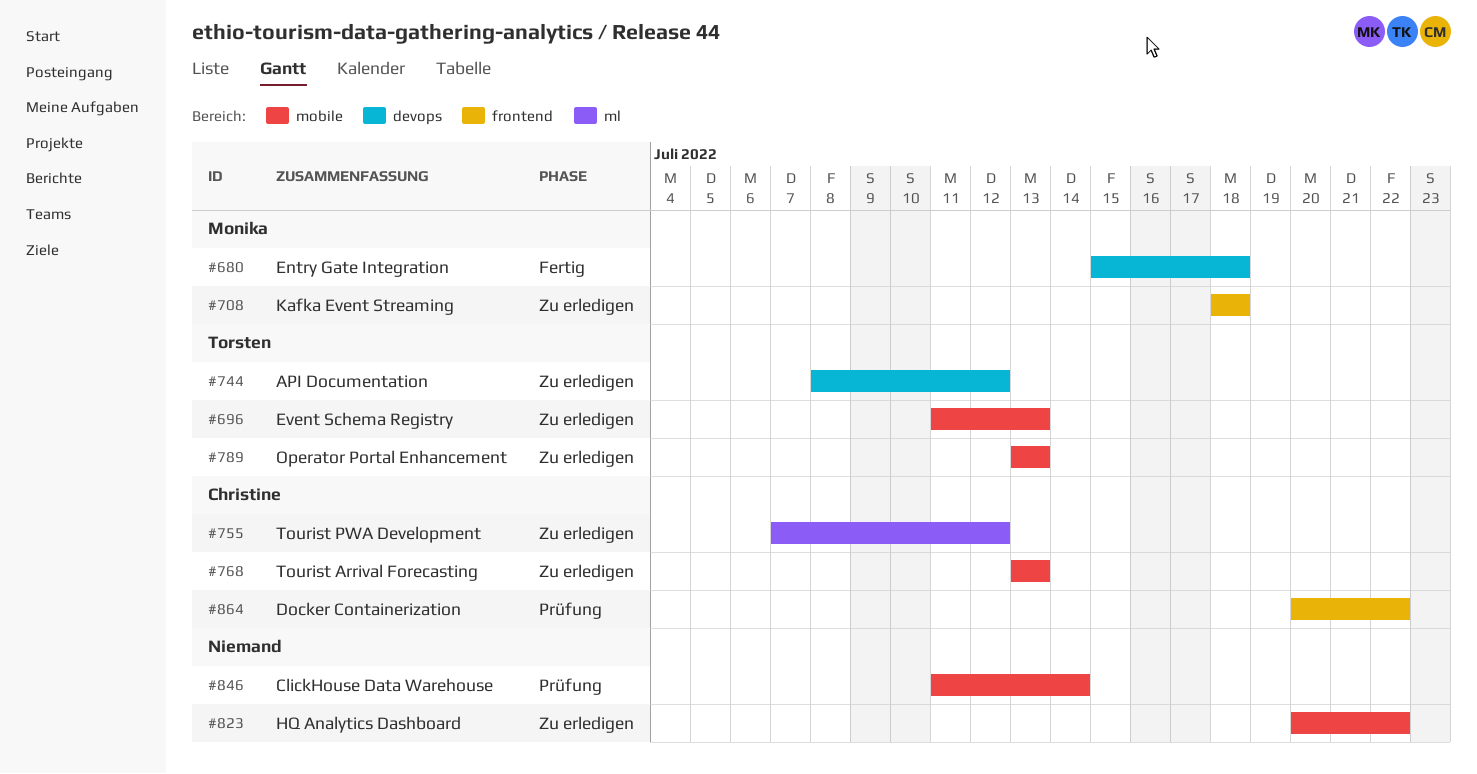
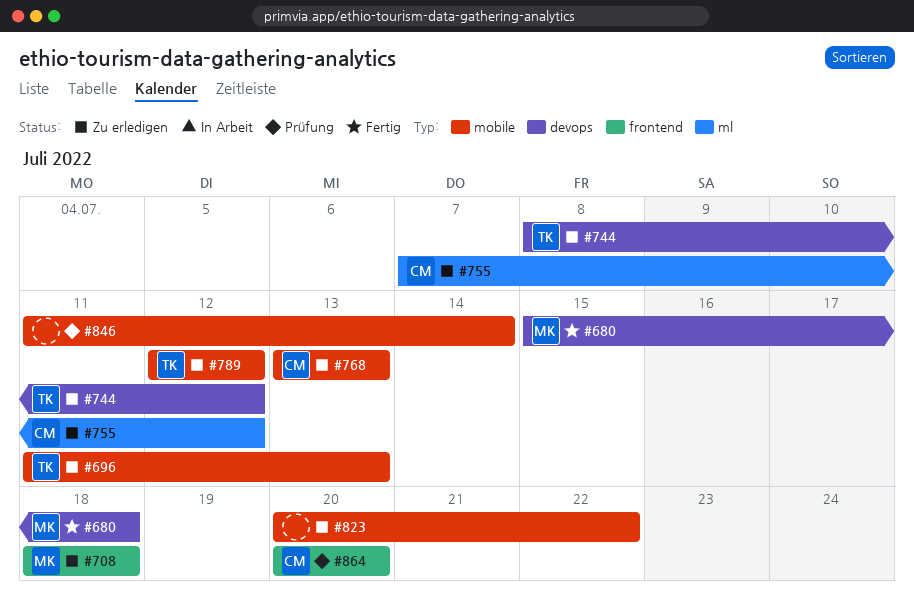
#789, start: Jul 13 -> Jul 12
#789, due: Jul 13 -> Jul 12
#864, due: Jul 22 -> Jul 20

